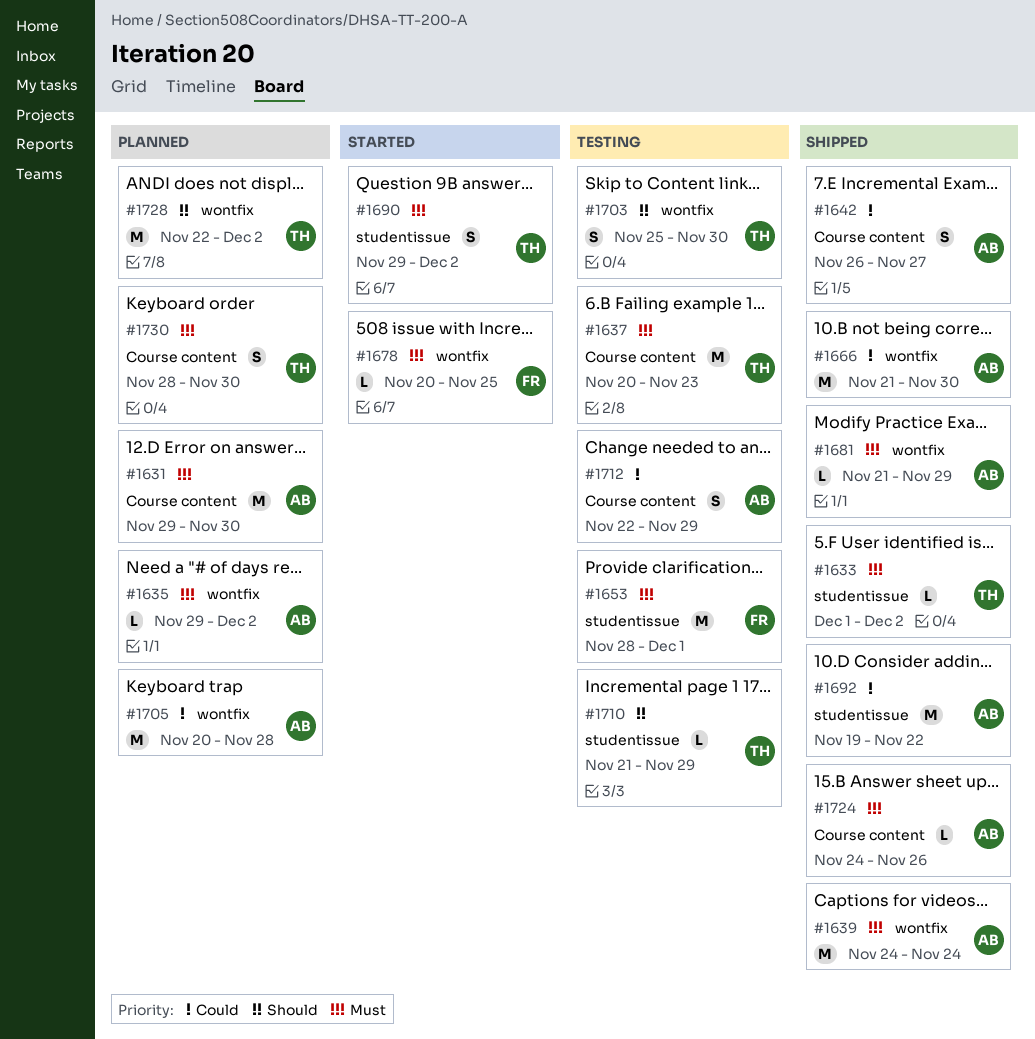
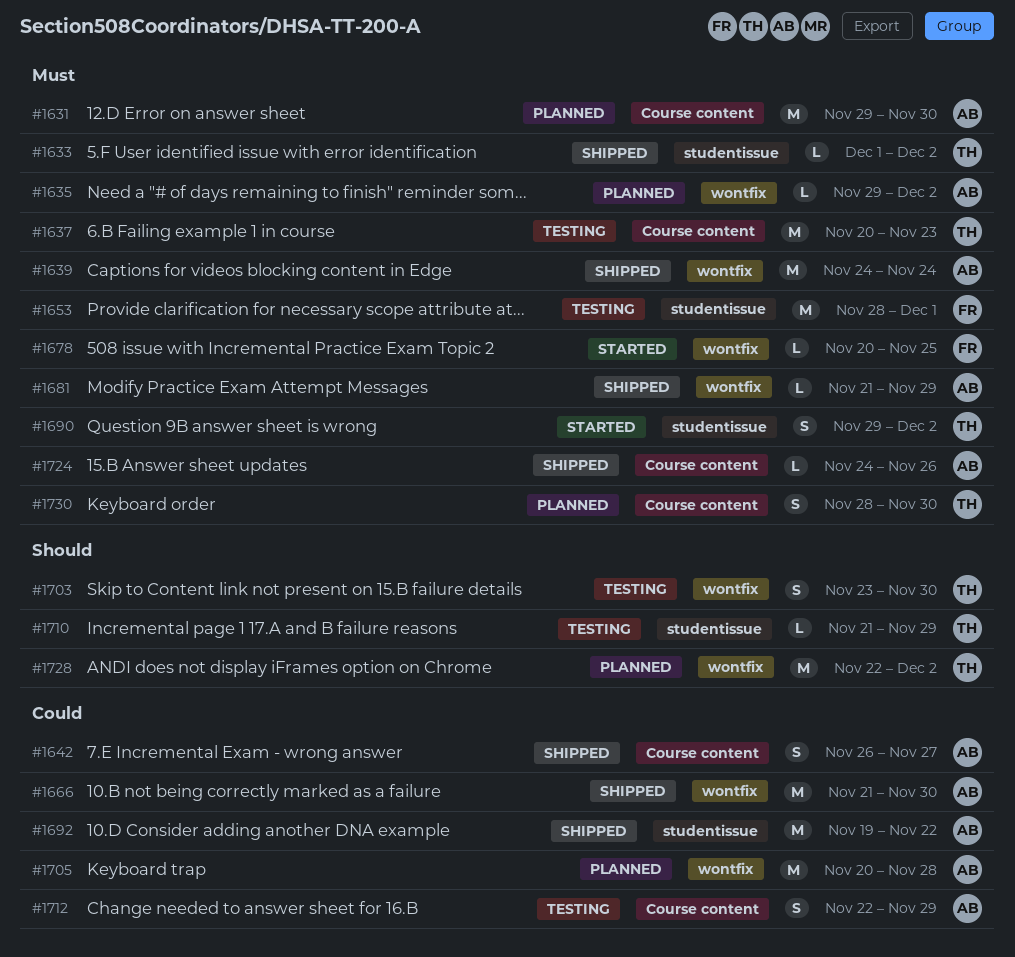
#1703, start: Nov 25 -> Nov 23

